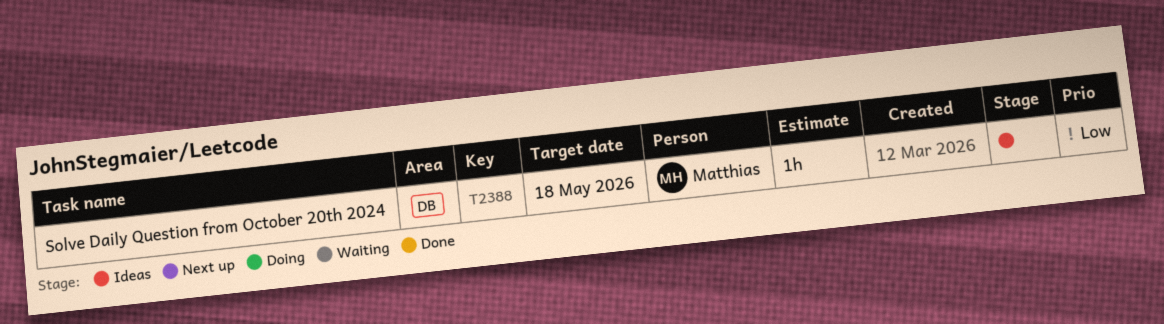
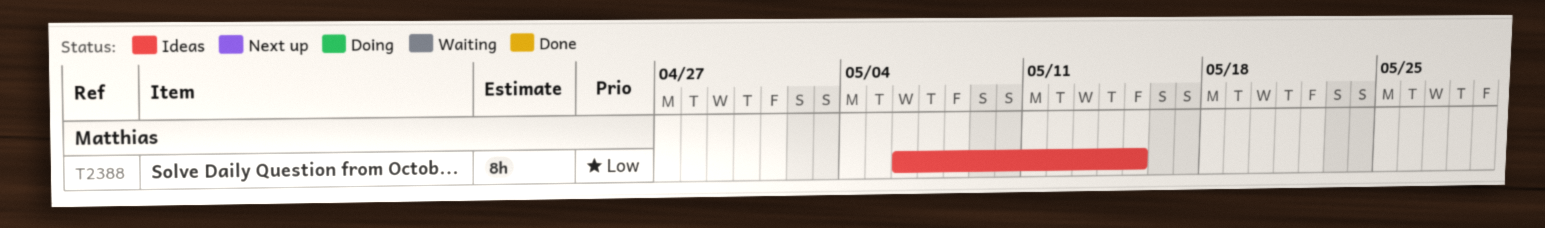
T2388, estimate: 1h -> 8h
T2388, due: May 18 -> May 15

